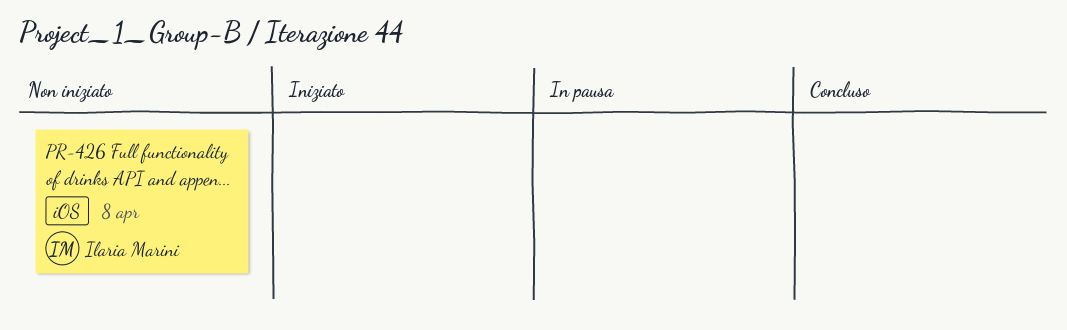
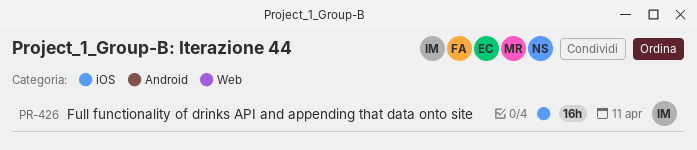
PR-426, due: Apr 8 -> Apr 11

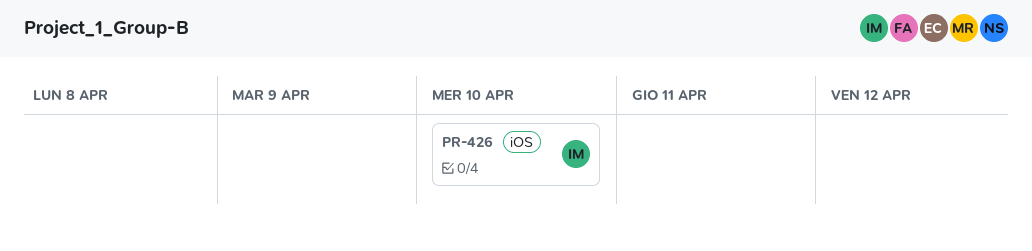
PR-426, due: Apr 11 -> Apr 10

